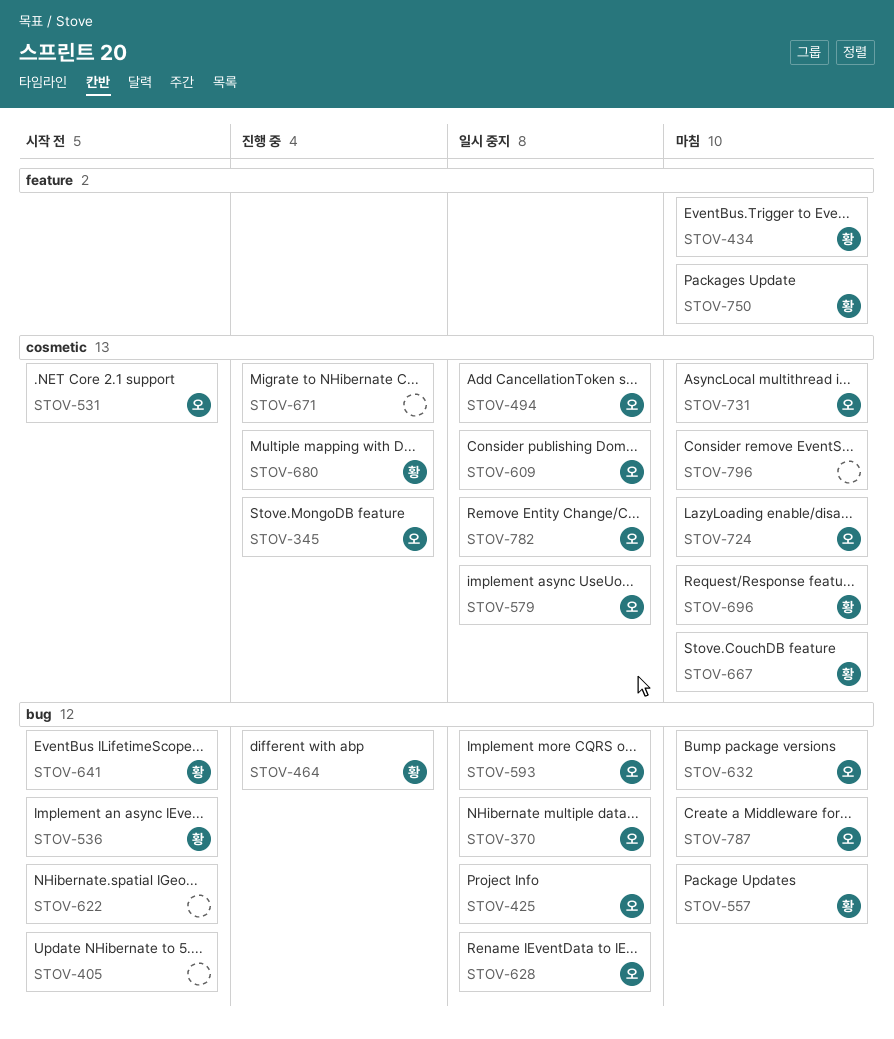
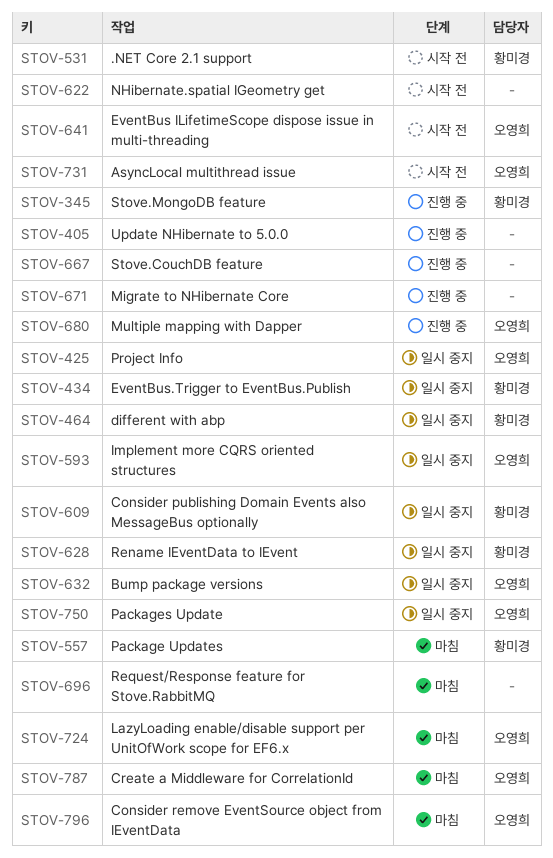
STOV-345, owner: 오영희 -> 황미경
STOV-370: present -> none
STOV-405, status: 시작 전 -> 진행 중
STOV-434, status: 마침 -> 일시 중지
STOV-464, status: 진행 중 -> 일시 중지
STOV-494: present -> none
STOV-531, owner: 오영희 -> 황미경
STOV-536: present -> none
STOV-579: present -> none
STOV-609, owner: 오영희 -> 황미경
STOV-628, owner: 오영희 -> 황미경
STOV-632, status: 마침 -> 일시 중지
STOV-641, owner: 황미경 -> 오영희
STOV-667, status: 마침 -> 진행 중
STOV-667, owner: 황미경 -> none
STOV-680, owner: 황미경 -> 오영희
STOV-696, owner: 황미경 -> none
STOV-731, status: 마침 -> 시작 전
STOV-750, status: 마침 -> 일시 중지
STOV-750, owner: 황미경 -> 오영희
STOV-782: present -> none
STOV-796, owner: none -> 오영희

